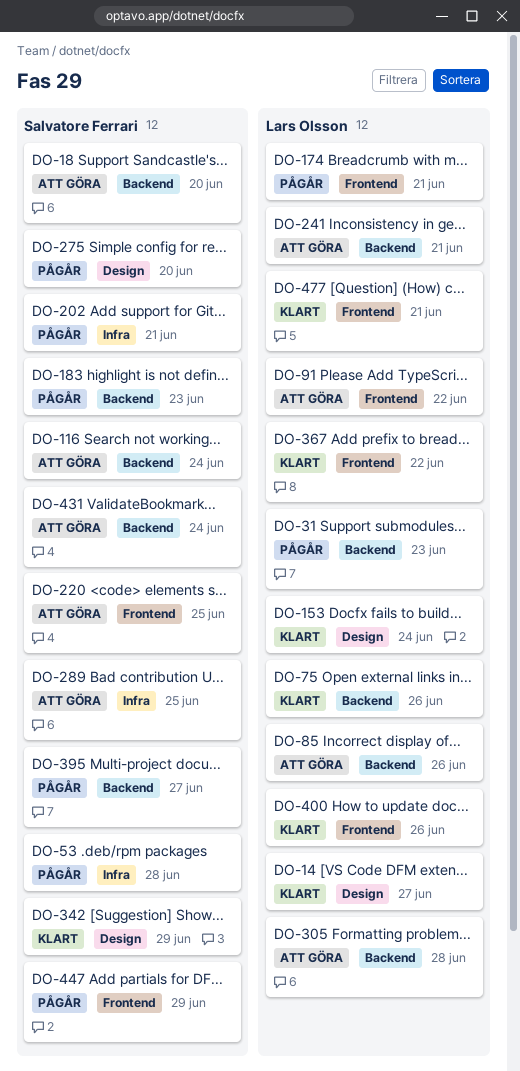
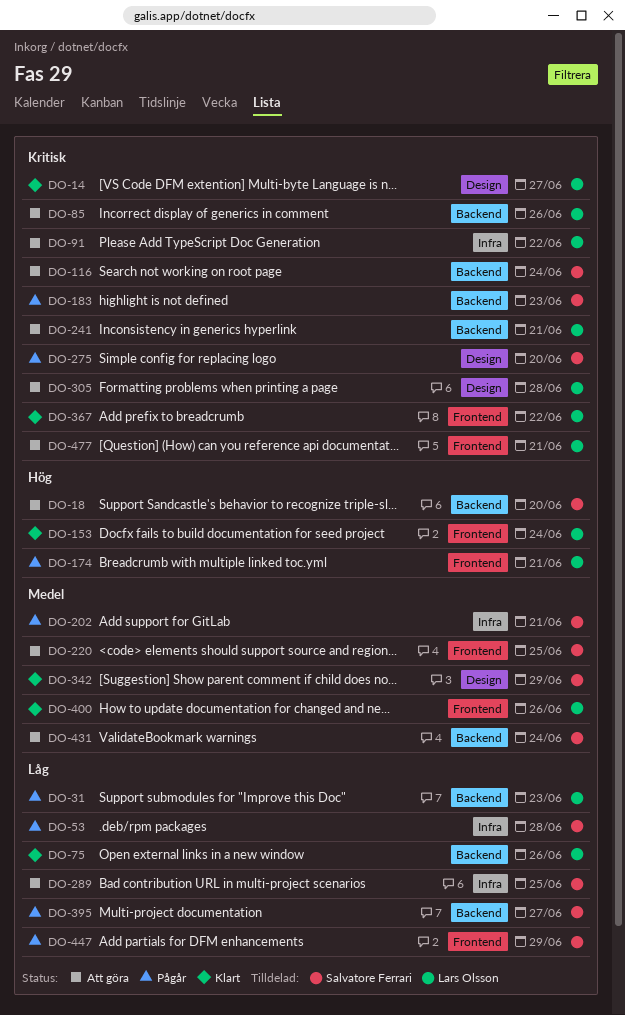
DO-91, label: Frontend -> Infra
DO-153, label: Design -> Frontend
DO-305, label: Backend -> Design
DO-477, status: Klart -> Att göra

